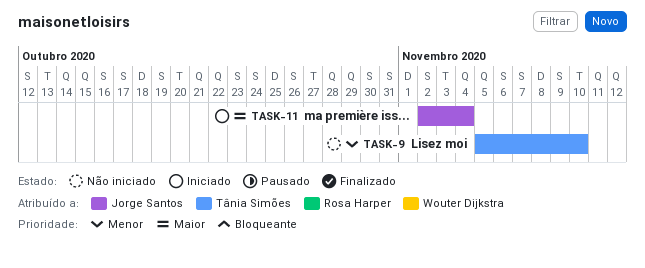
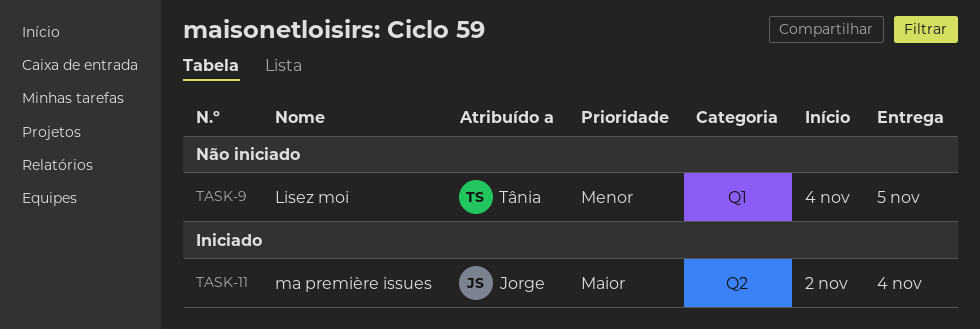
TASK-9, start: Nov 5 -> Nov 4
TASK-9, due: Nov 10 -> Nov 5

